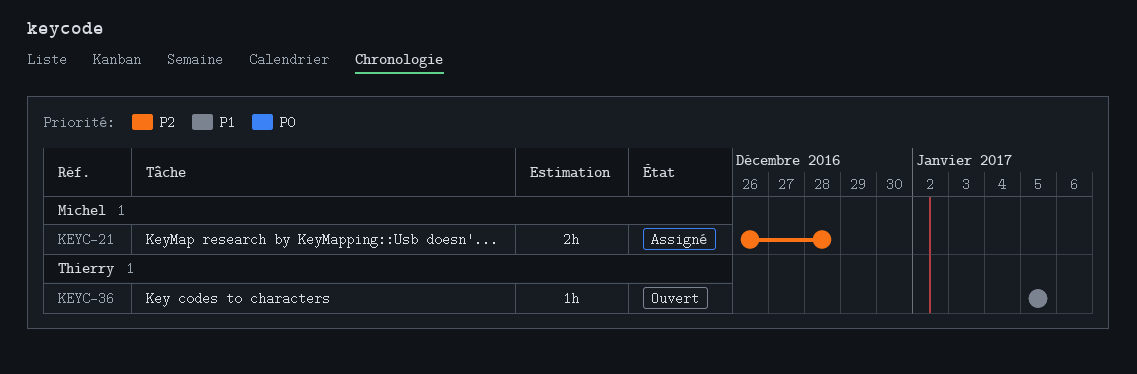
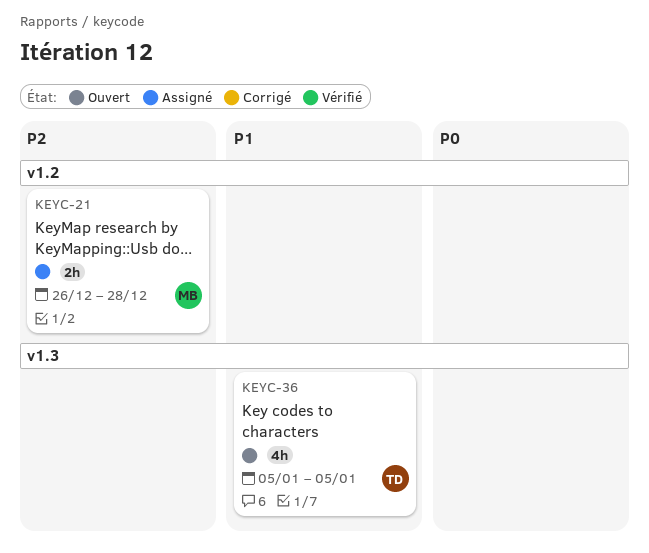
KEYC-36, estimate: 1h -> 4h

